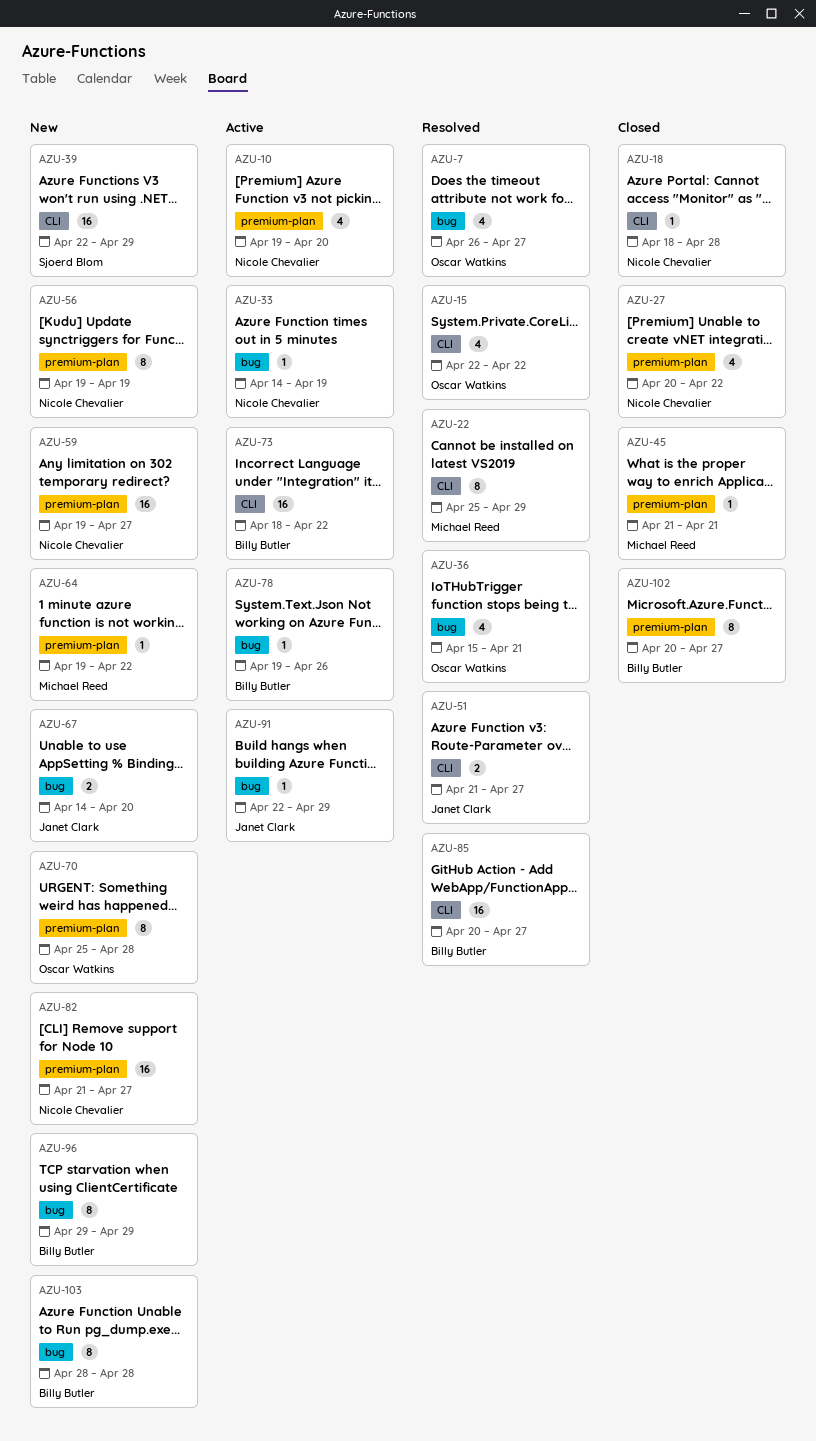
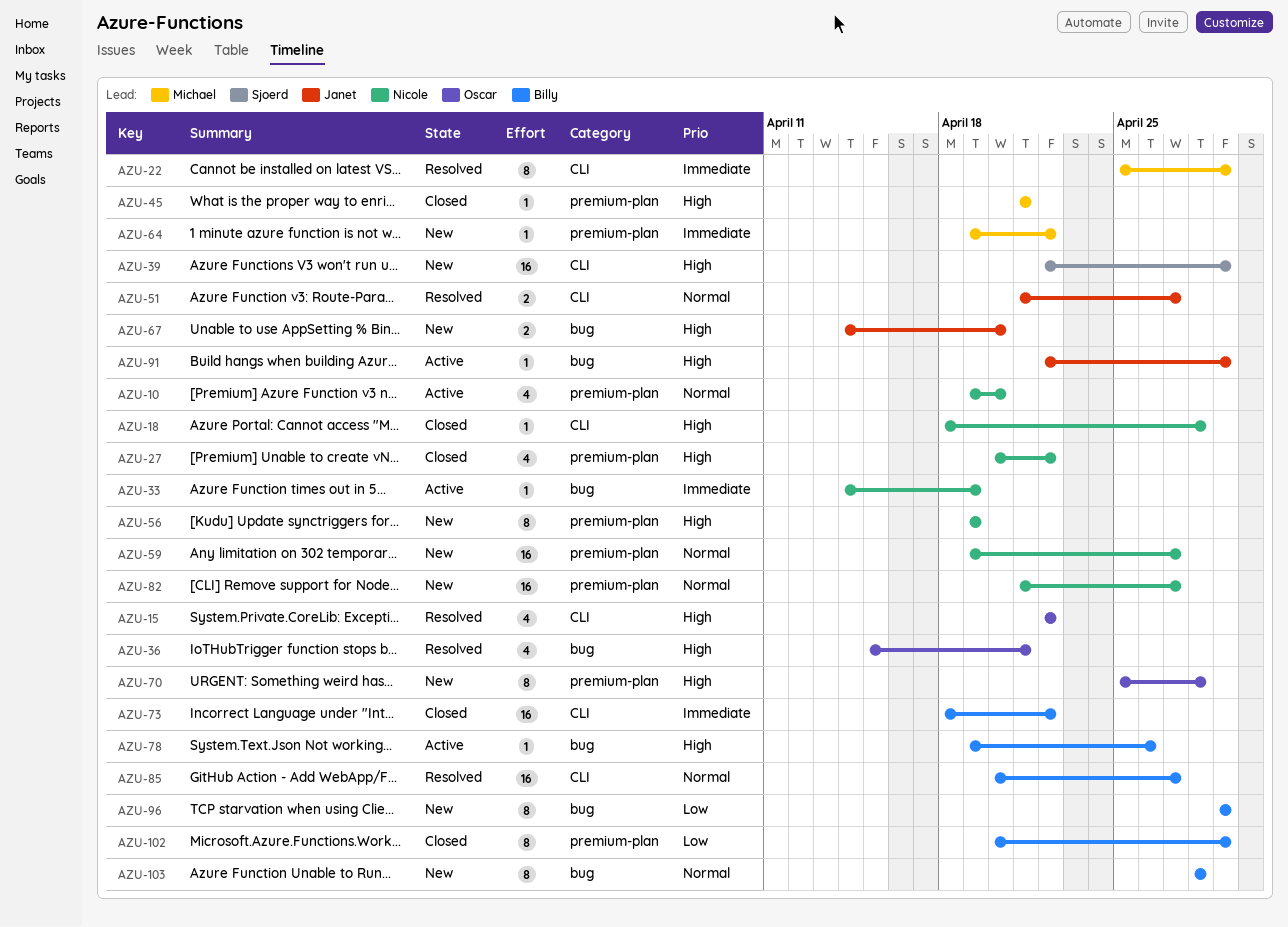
AZU-7: present -> none
AZU-73, status: Active -> Closed
AZU-102, due: Apr 27 -> Apr 29

